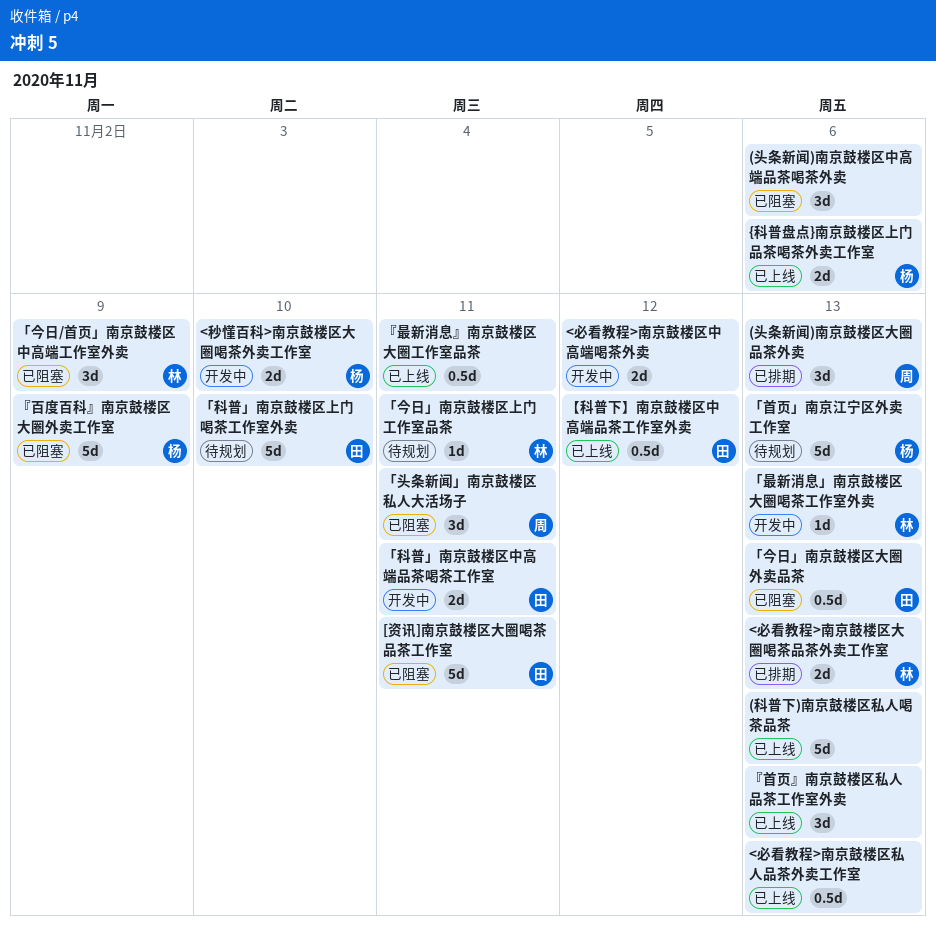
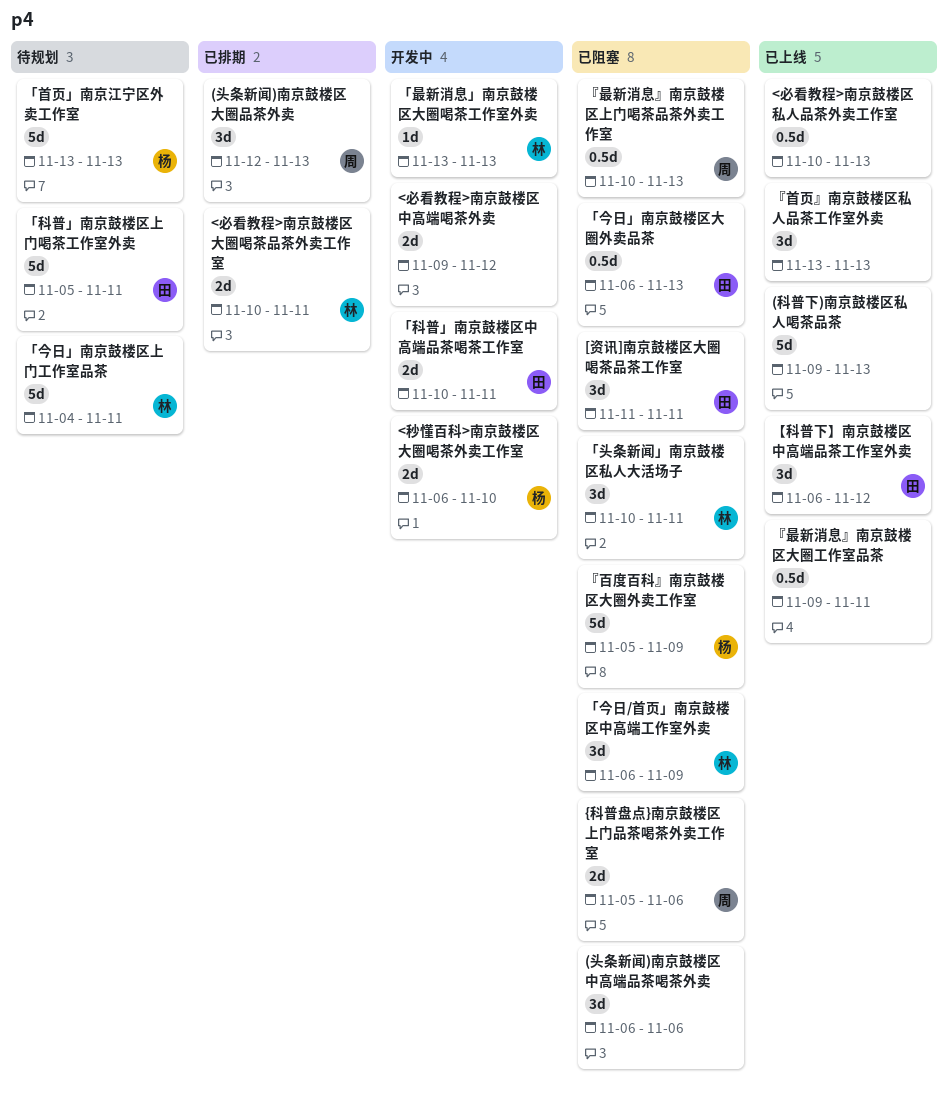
<必看教程>南京鼓楼区大圈喝茶品茶外卖工作室, due: Nov 13 -> Nov 11
[资讯]南京鼓楼区大圈喝茶品茶工作室, estimate: 5d -> 3d
{科普盘点}南京鼓楼区上门品茶喝茶外卖工作室, status: 已上线 -> 已阻塞
{科普盘点}南京鼓楼区上门品茶喝茶外卖工作室, owner: 杨 -> 周
「今日」南京鼓楼区上门工作室品茶, estimate: 1d -> 5d
「头条新闻」南京鼓楼区私人大活场子, owner: 周 -> 林
「科普」南京鼓楼区上门喝茶工作室外卖, due: Nov 10 -> Nov 11
『最新消息』南京鼓楼区上门喝茶品茶外卖工作室: none -> present
【科普下】南京鼓楼区中高端品茶工作室外卖, estimate: 0.5d -> 3d

